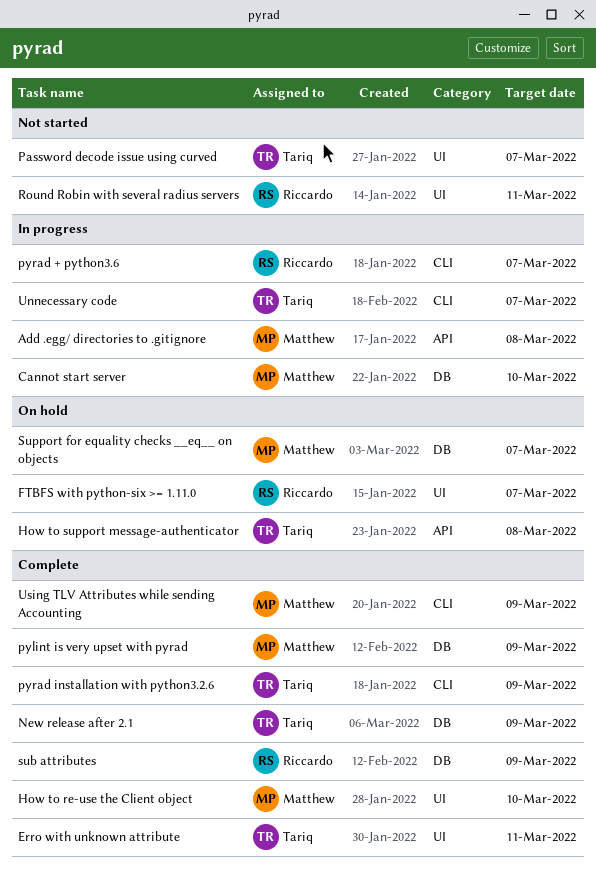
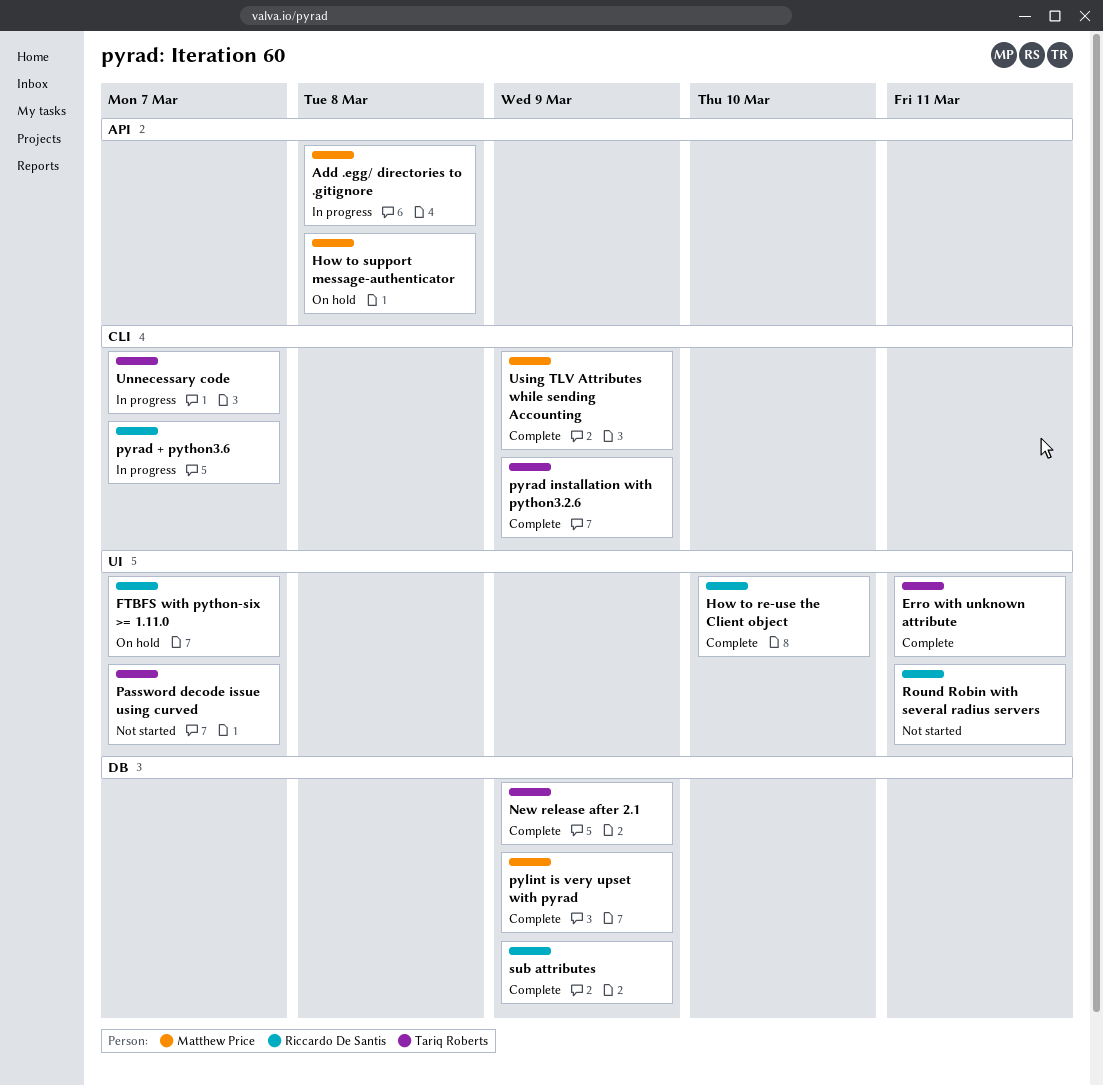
Cannot start server: present -> none
How to re-use the Client object, owner: Matthew Price -> Riccardo De Santis
How to support message-authenticator, owner: Tariq Roberts -> Matthew Price
Support for equality checks __eq__ on objects: present -> none

